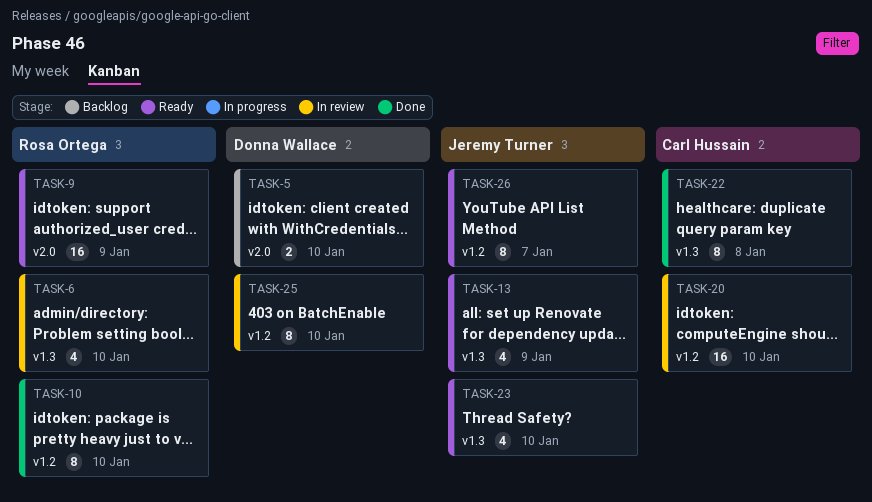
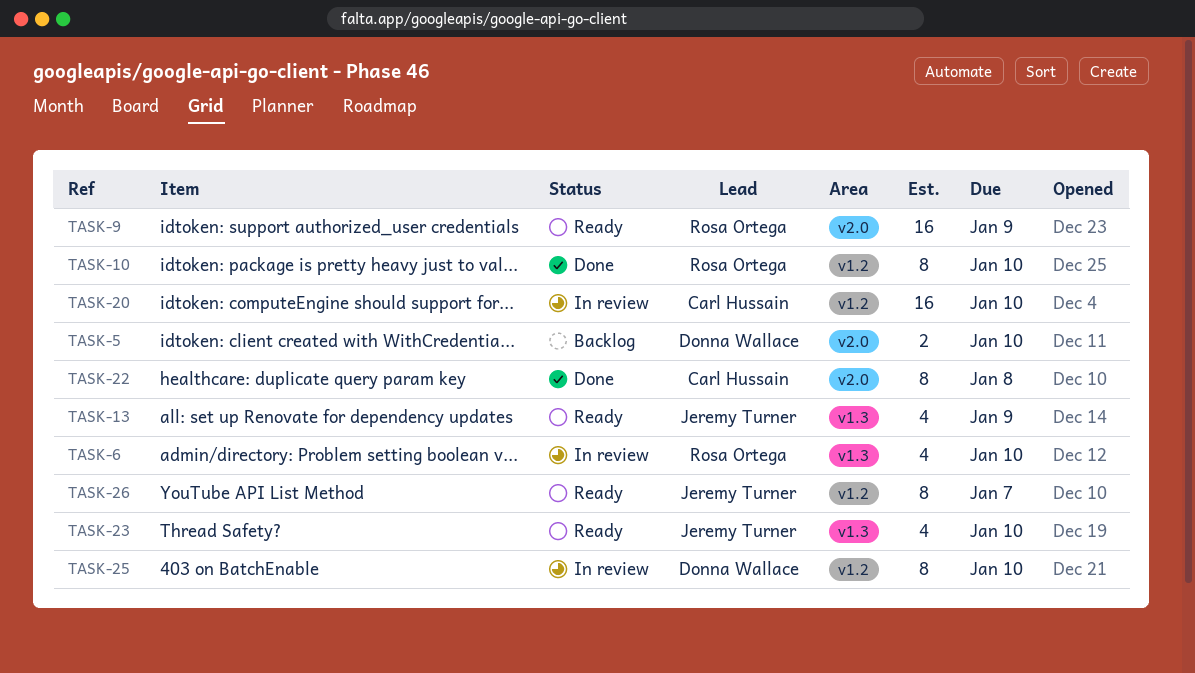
TASK-22, label: v1.3 -> v2.0

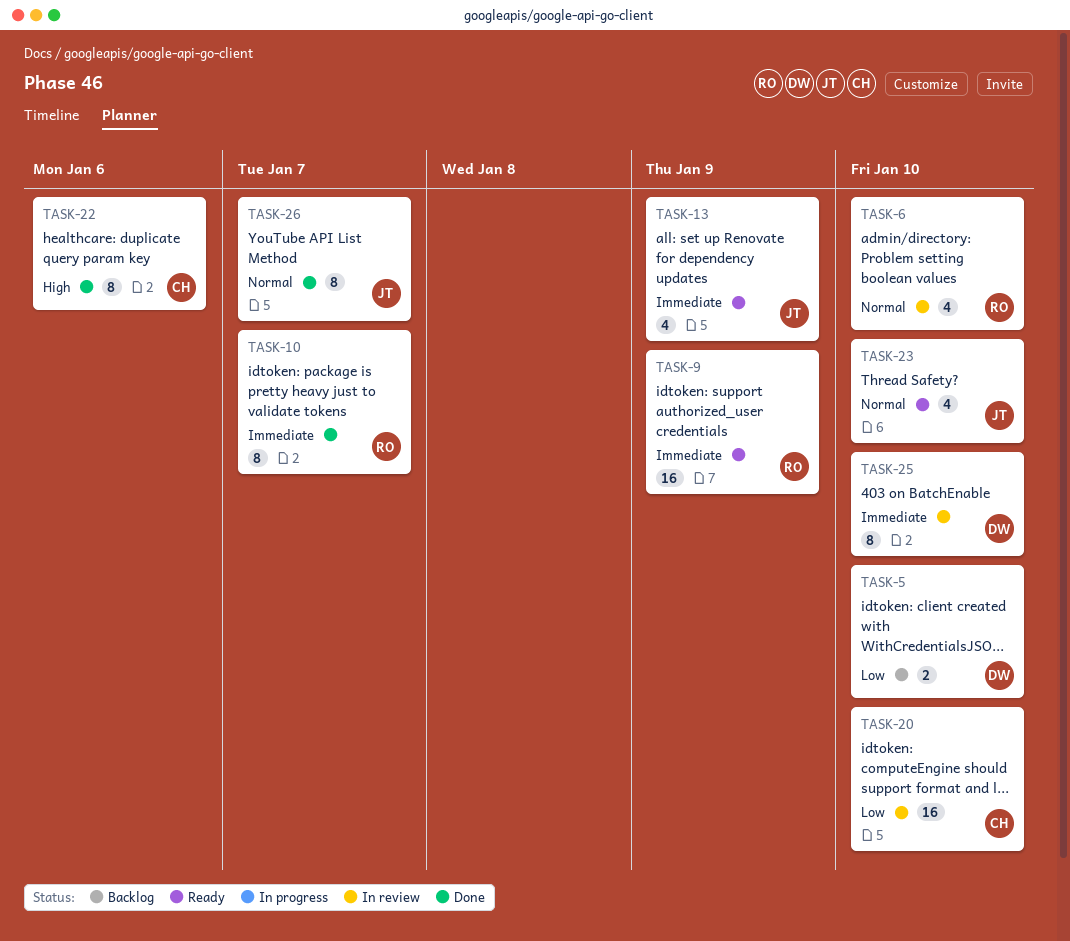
TASK-10, due: Jan 10 -> Jan 7
TASK-22, due: Jan 8 -> Jan 6
TASK-26, status: Ready -> Done

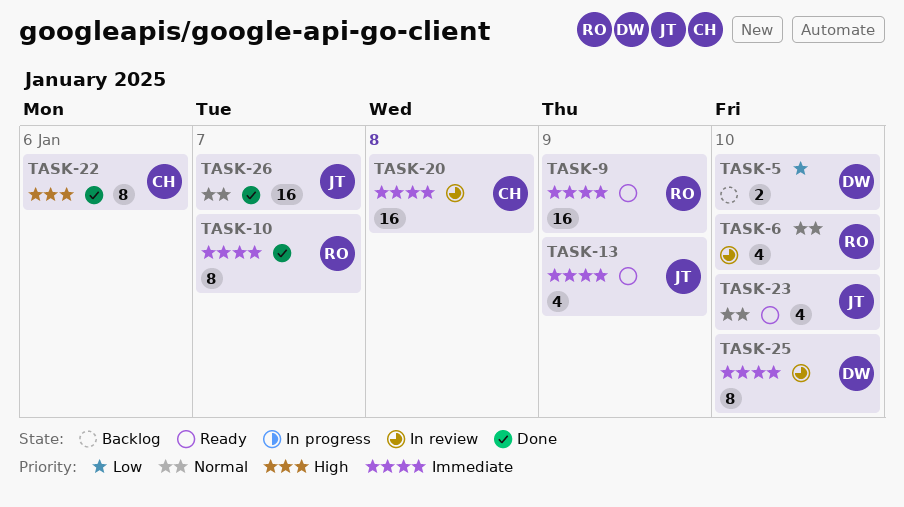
TASK-20, priority: Low -> Immediate
TASK-20, due: Jan 10 -> Jan 8
TASK-26, estimate: 8 -> 16

